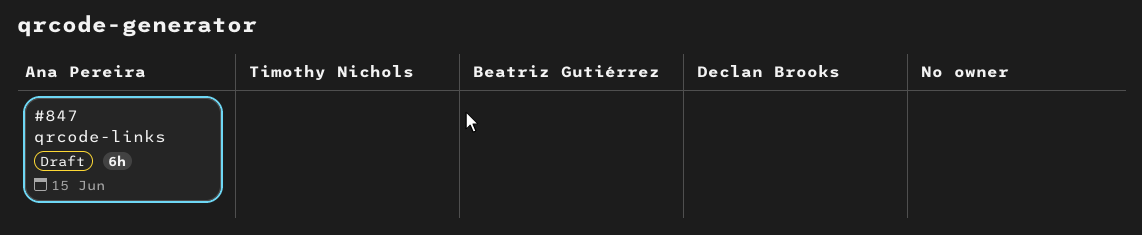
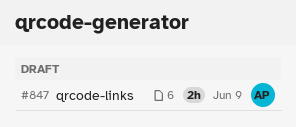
#847, estimate: 6h -> 2h
#847, due: Jun 15 -> Jun 9

